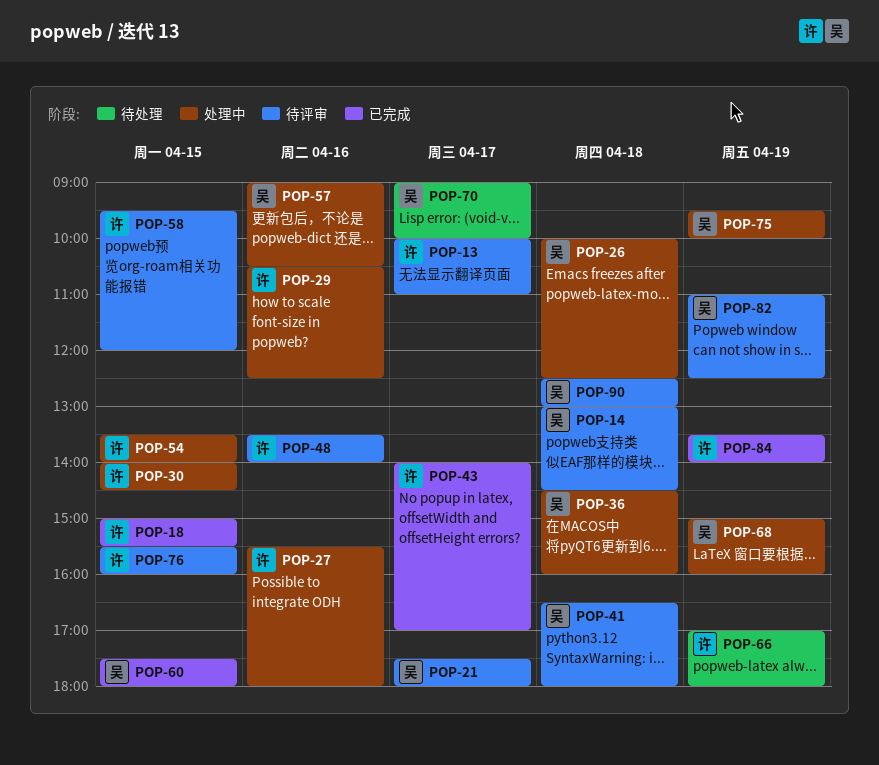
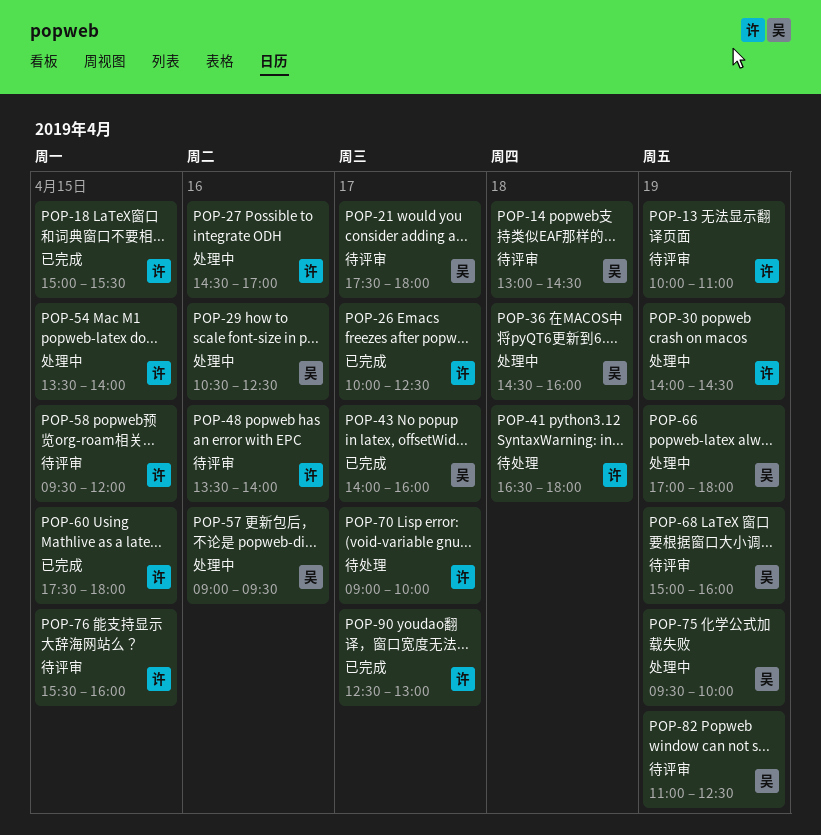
POP-13, day: Apr 17 -> Apr 19
POP-26, status: 处理中 -> 已完成
POP-26, owner: 吴 -> 许
POP-26, day: Apr 18 -> Apr 17
POP-27, begins: 15:30 -> 14:30
POP-27, ends: 18:00 -> 17:00
POP-29, owner: 许 -> 吴
POP-30, day: Apr 15 -> Apr 19
POP-41, status: 待评审 -> 待处理
POP-41, owner: 吴 -> 许
POP-43, owner: 许 -> 吴
POP-43, ends: 17:00 -> 16:00
POP-57, ends: 10:30 -> 09:30
POP-60, owner: 吴 -> 许
POP-66, status: 待处理 -> 处理中
POP-66, owner: 许 -> 吴
POP-68, status: 处理中 -> 待评审
POP-70, owner: 吴 -> 许
POP-84: present -> none
POP-90, status: 待评审 -> 已完成
POP-90, owner: 吴 -> 许
POP-90, day: Apr 18 -> Apr 17

